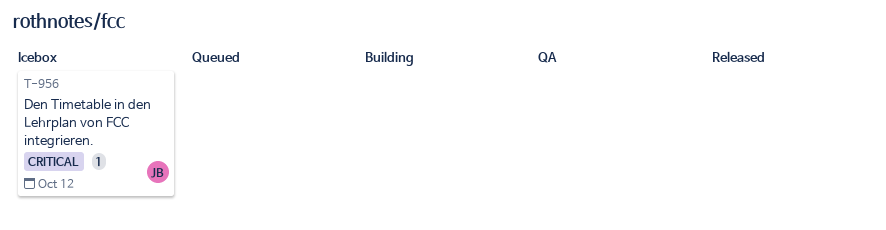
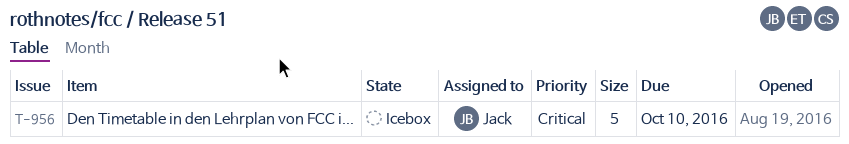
T-956, estimate: 1 -> 5
T-956, due: Oct 12 -> Oct 10

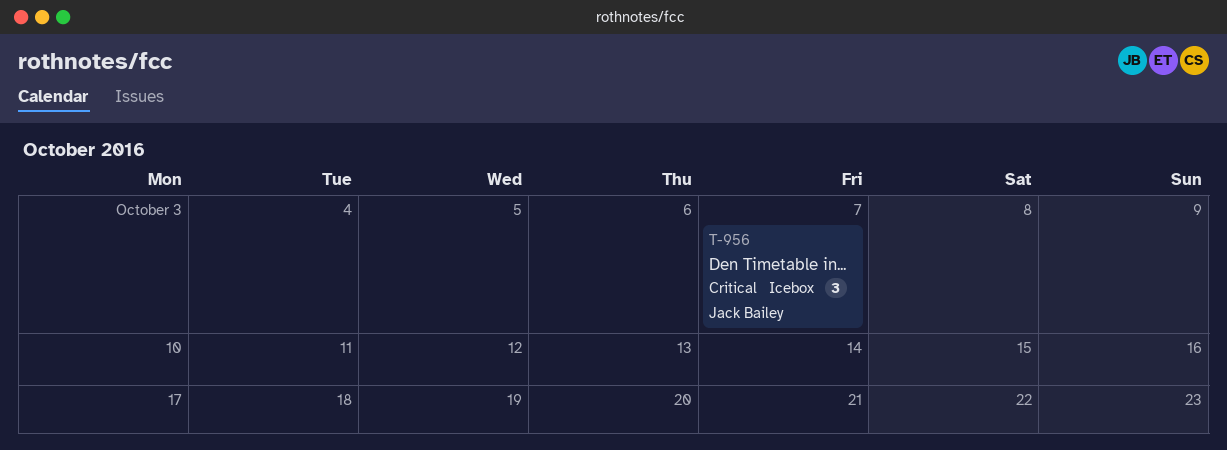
T-956, estimate: 5 -> 3
T-956, due: Oct 10 -> Oct 7

